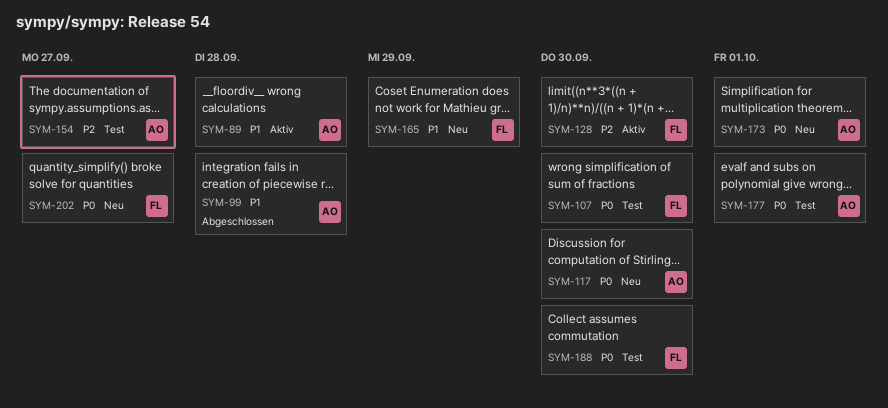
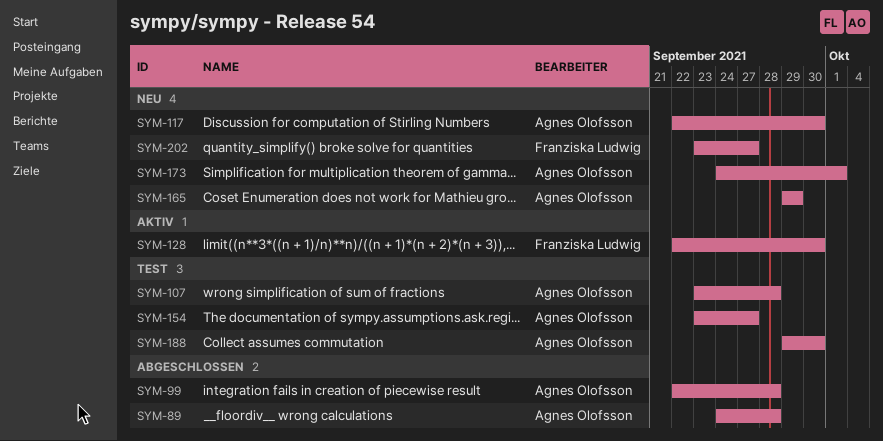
SYM-89, status: Aktiv -> Abgeschlossen
SYM-107, owner: Franziska Ludwig -> Agnes Olofsson
SYM-107, due: Sep 30 -> Sep 28
SYM-165, owner: Franziska Ludwig -> Agnes Olofsson
SYM-177: present -> none
SYM-188, owner: Franziska Ludwig -> Agnes Olofsson

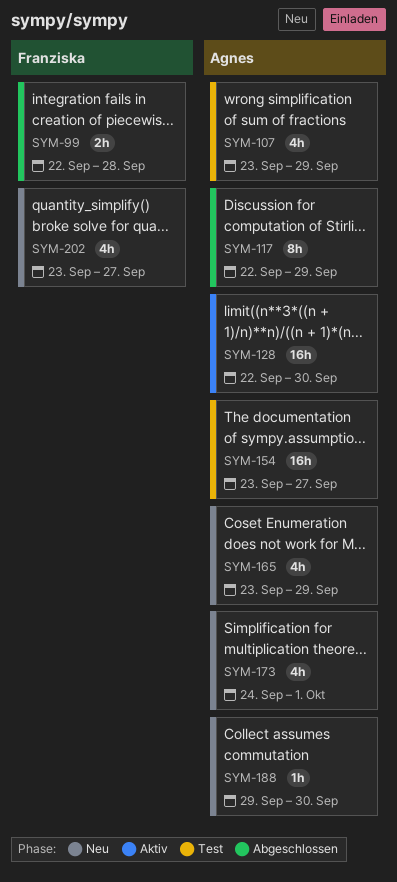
SYM-89: present -> none
SYM-99, owner: Agnes Olofsson -> Franziska Ludwig
SYM-107, due: Sep 28 -> Sep 29
SYM-117, status: Neu -> Abgeschlossen
SYM-117, due: Sep 30 -> Sep 29
SYM-128, owner: Franziska Ludwig -> Agnes Olofsson
SYM-165, start: Sep 29 -> Sep 23
SYM-188, status: Test -> Neu

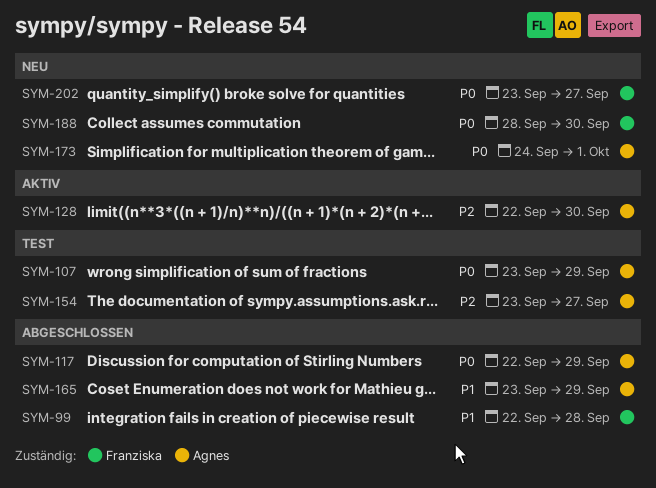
SYM-165, status: Neu -> Abgeschlossen
SYM-188, owner: Agnes -> Franziska
SYM-188, start: Sep 29 -> Sep 28

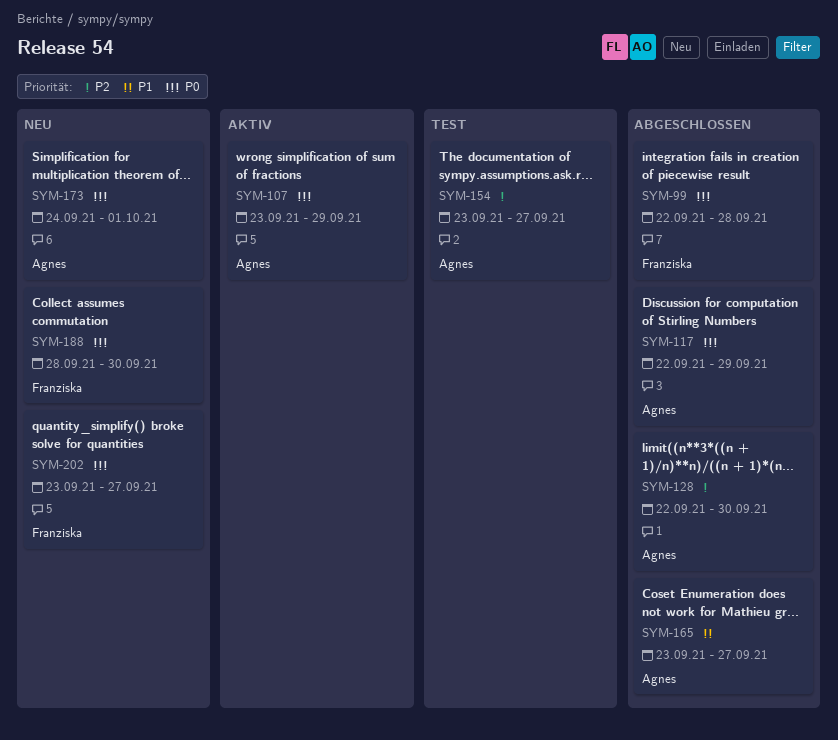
SYM-99, priority: P1 -> P0
SYM-107, status: Test -> Aktiv
SYM-128, status: Aktiv -> Abgeschlossen
SYM-165, due: Sep 29 -> Sep 27

